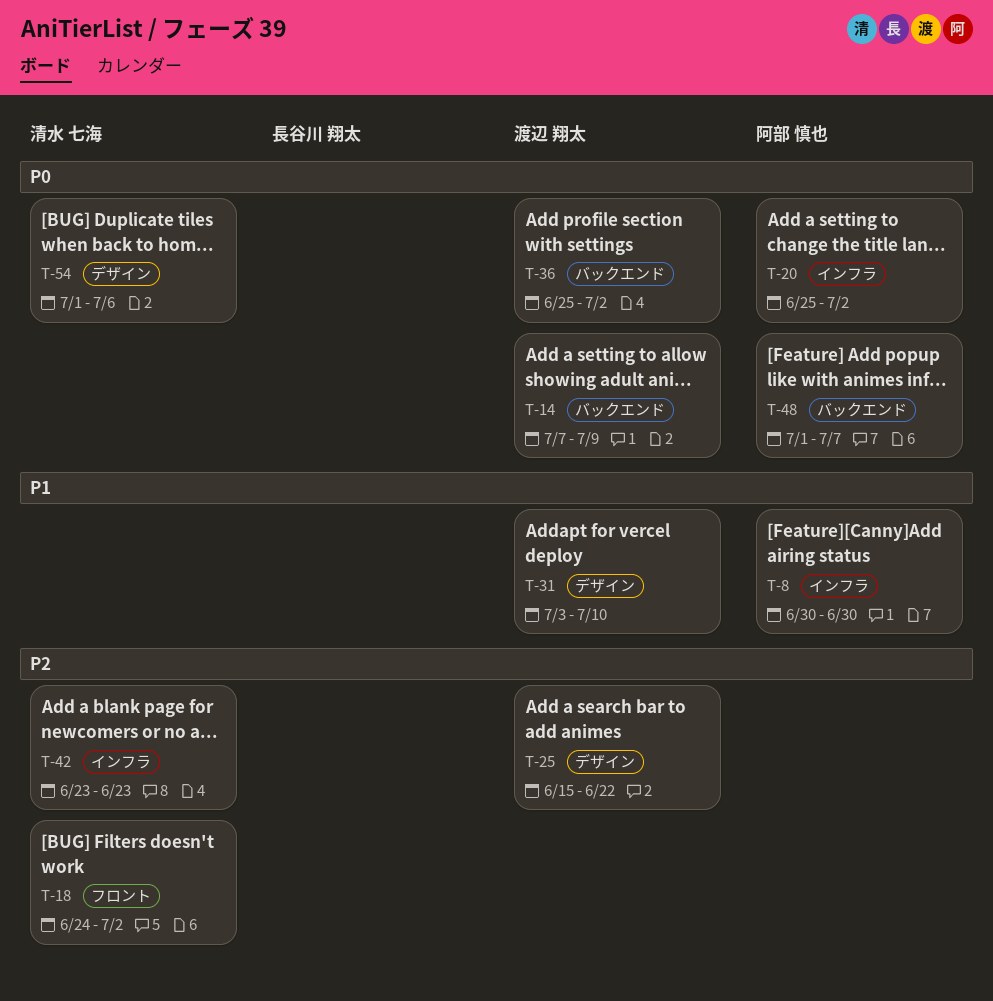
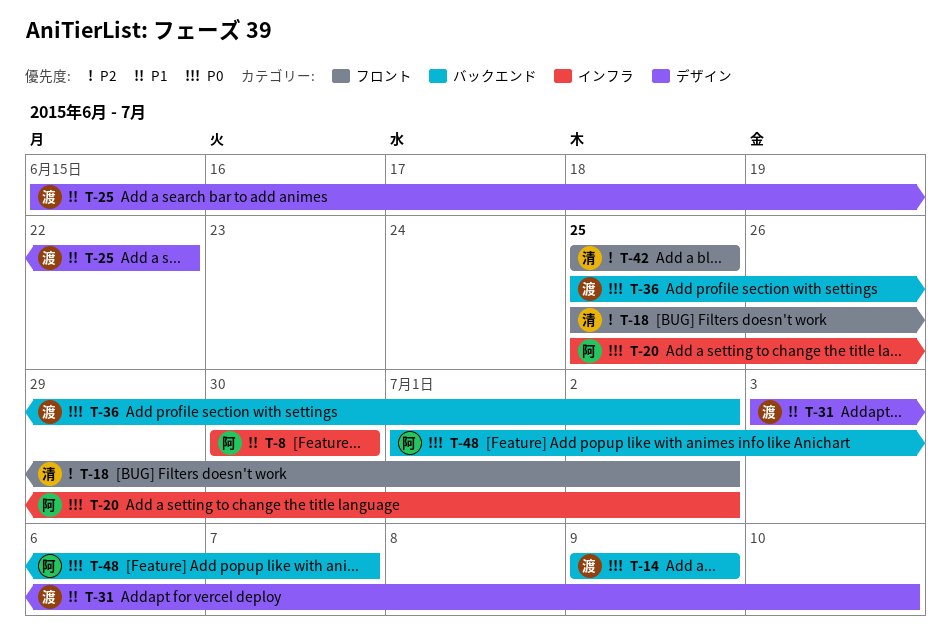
T-14, start: Jul 7 -> Jul 9
T-18, start: Jun 24 -> Jun 25
T-25, priority: P2 -> P1
T-42, label: インフラ -> フロント
T-42, start: Jun 23 -> Jun 25
T-42, due: Jun 23 -> Jun 25
T-54: present -> none

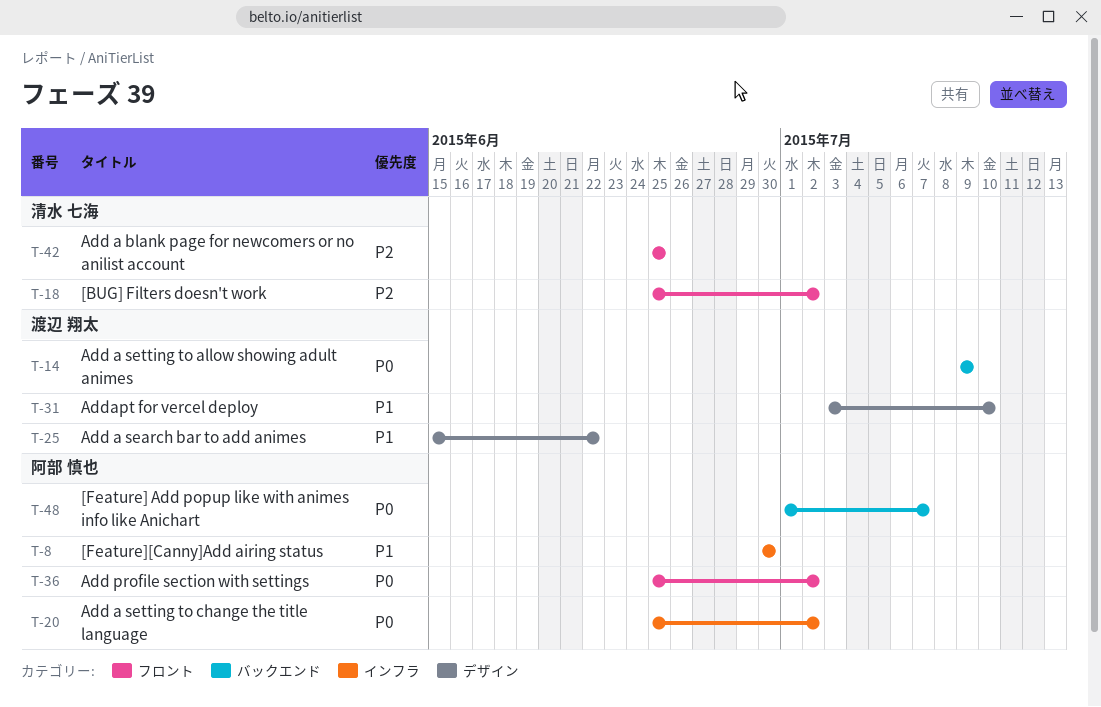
T-36, owner: 渡辺 翔太 -> 阿部 慎也
T-36, label: バックエンド -> フロント

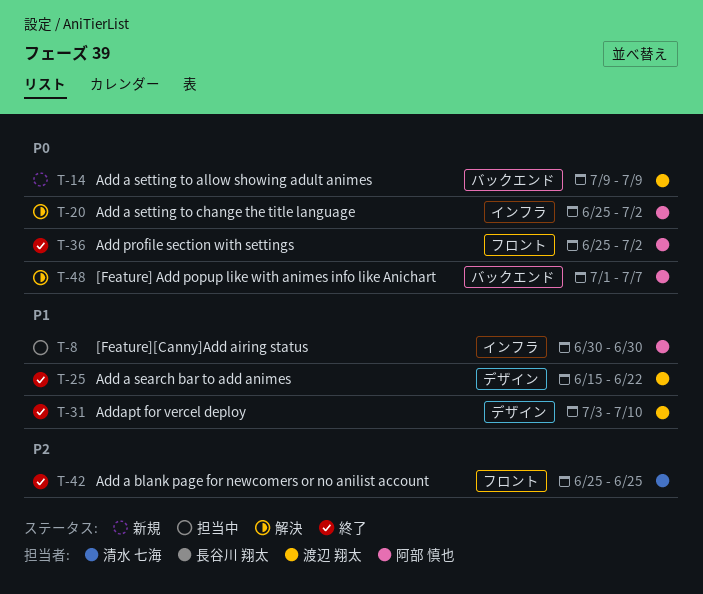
T-18: present -> none

